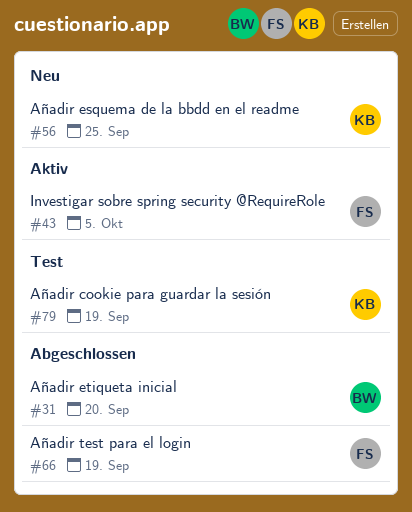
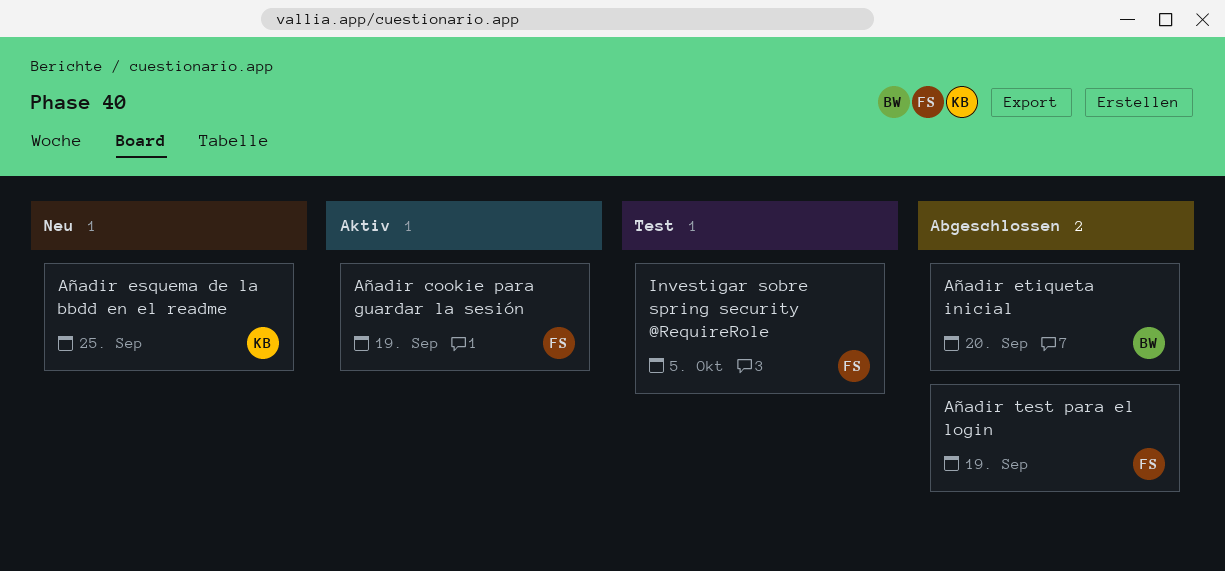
Añadir cookie para guardar la sesión, status: Test -> Aktiv
Añadir cookie para guardar la sesión, owner: KB -> FS
Investigar sobre spring security @RequireRole, status: Aktiv -> Test

